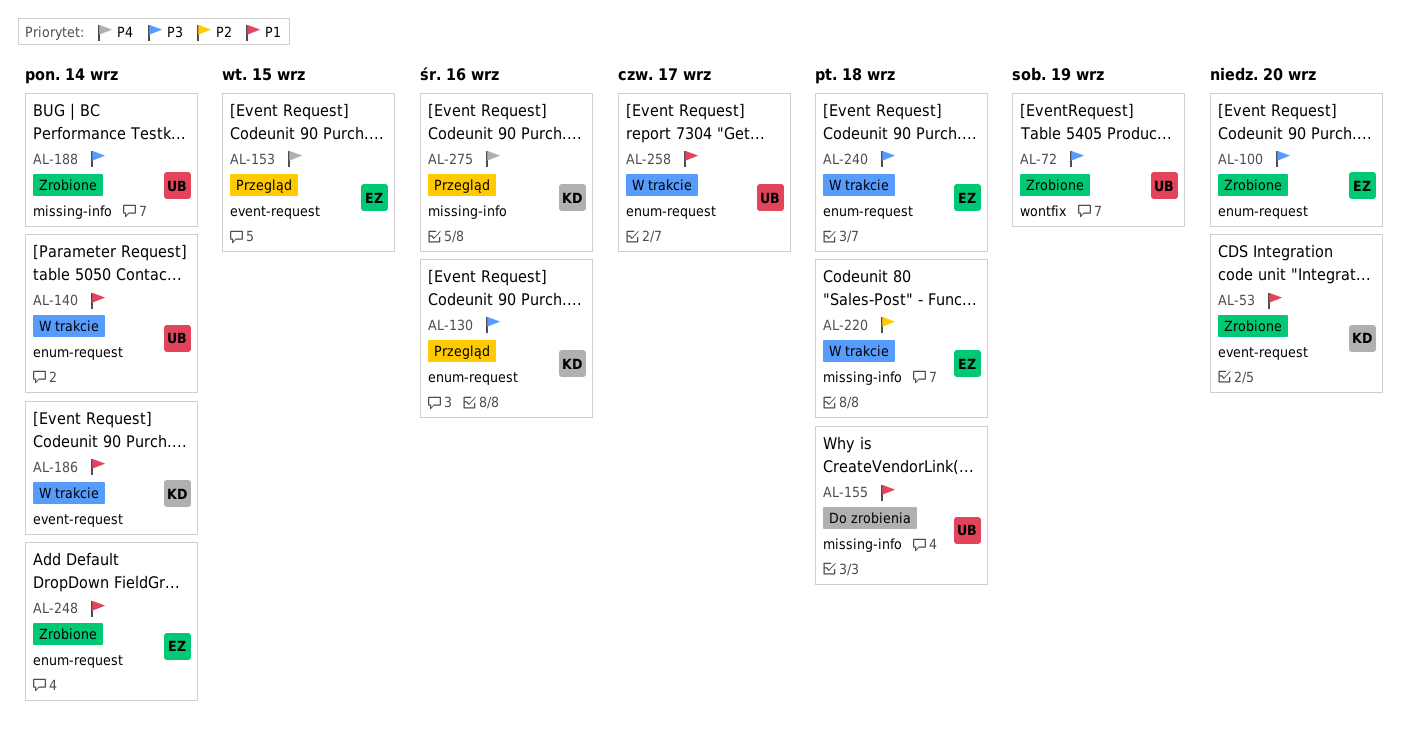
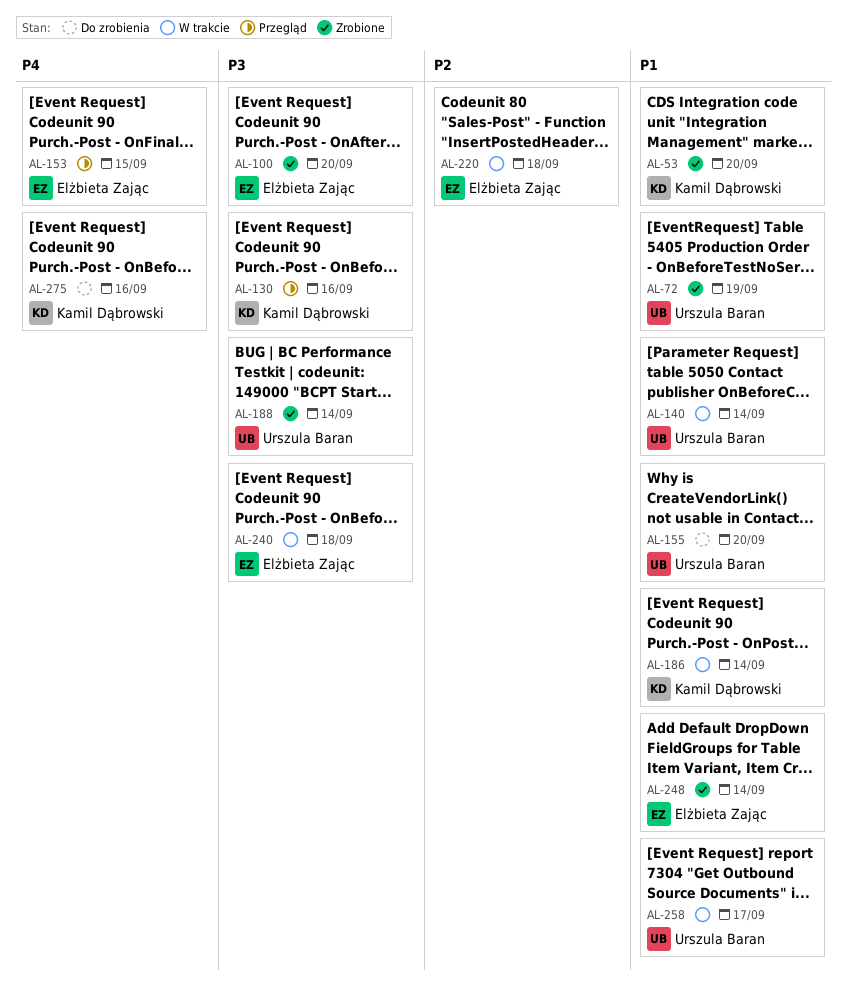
AL-72, priority: P3 -> P1
AL-155, due: Sep 18 -> Sep 20
AL-275, status: Przegląd -> Do zrobienia

